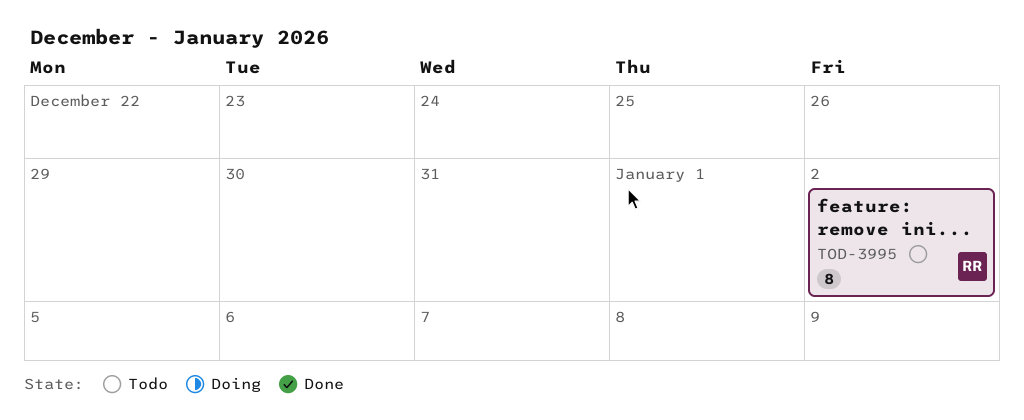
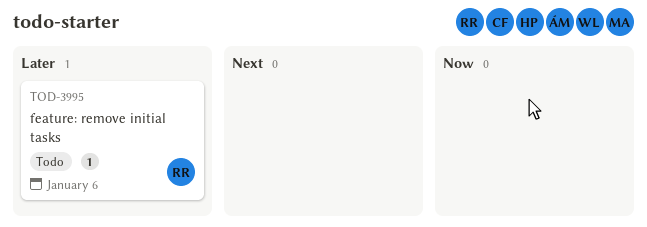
TOD-3995, estimate: 8 -> 1
TOD-3995, due: Jan 2 -> Jan 6

